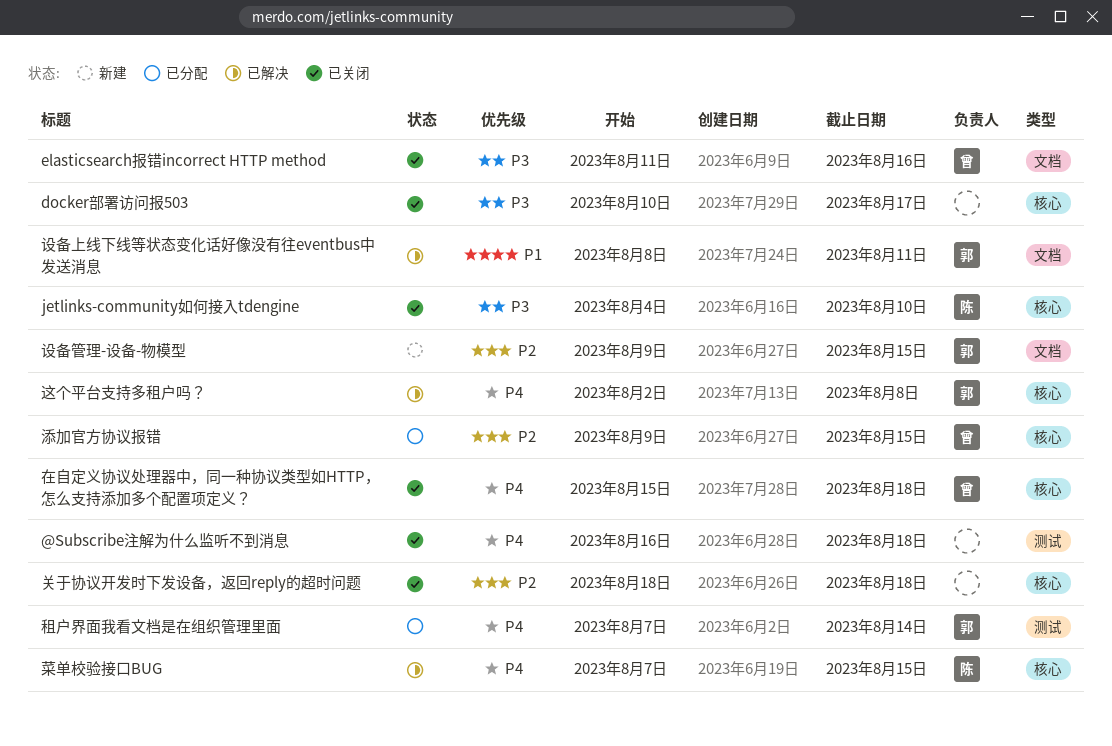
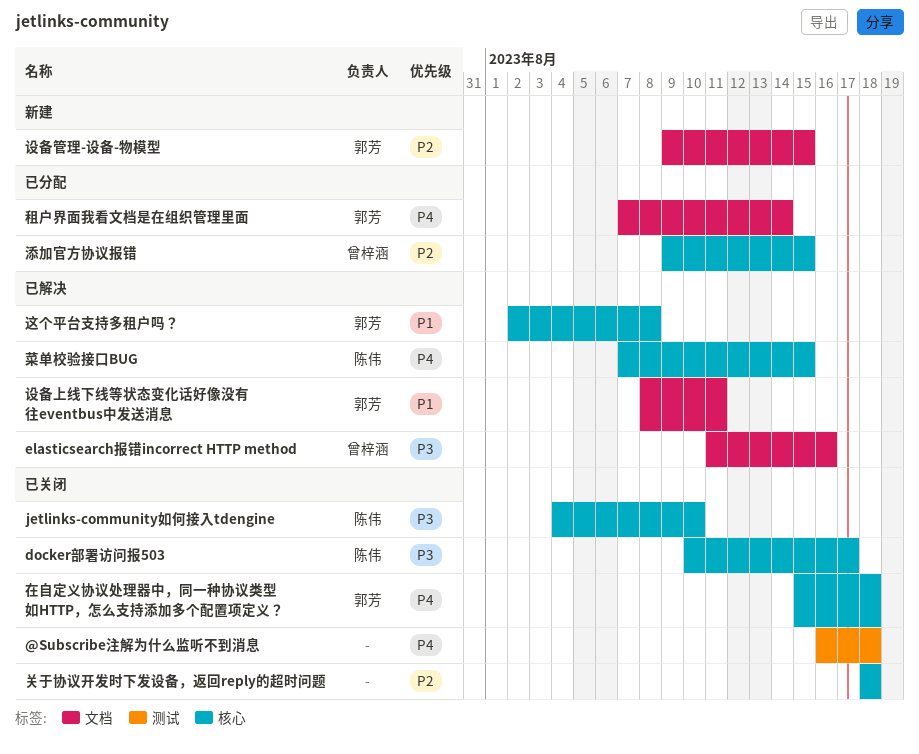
docker部署访问报503, owner: none -> 陈伟
elasticsearch报错incorrect HTTP method, status: 已关闭 -> 已解决
在自定义协议处理器中，同一种协议类型如HTTP，怎么支持添加多个配置项定义？, owner: 曾梓涵 -> 郭芳
租户界面我看文档是在组织管理里面, label: 测试 -> 文档
这个平台支持多租户吗？, priority: P4 -> P1

